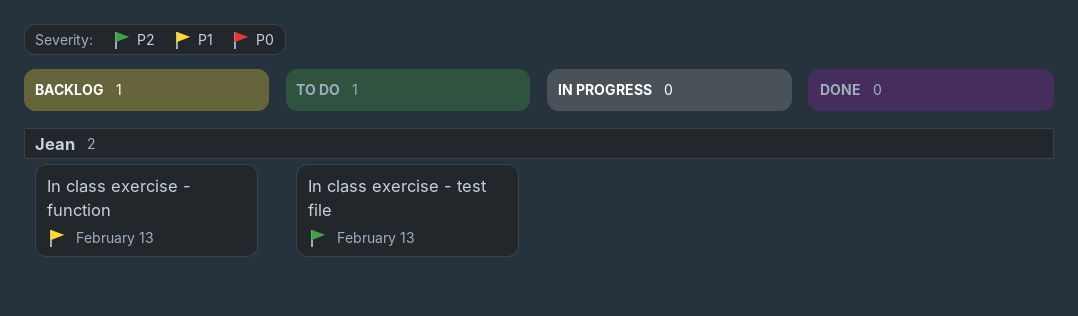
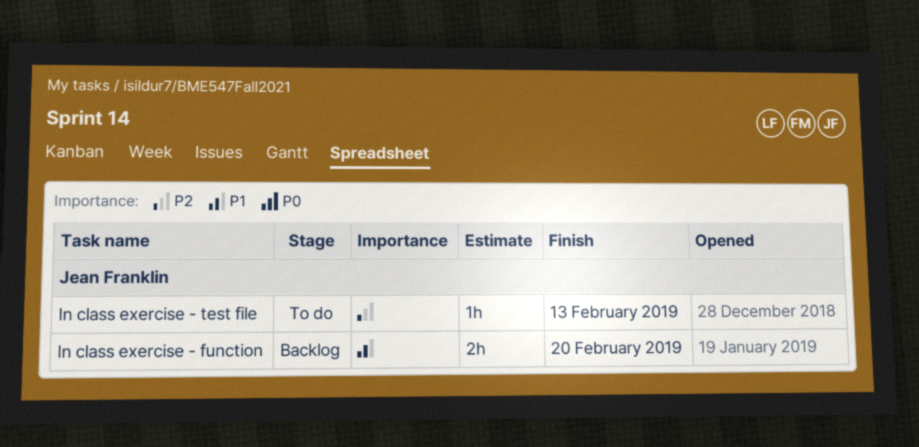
In class exercise - function, due: Feb 13 -> Feb 20

